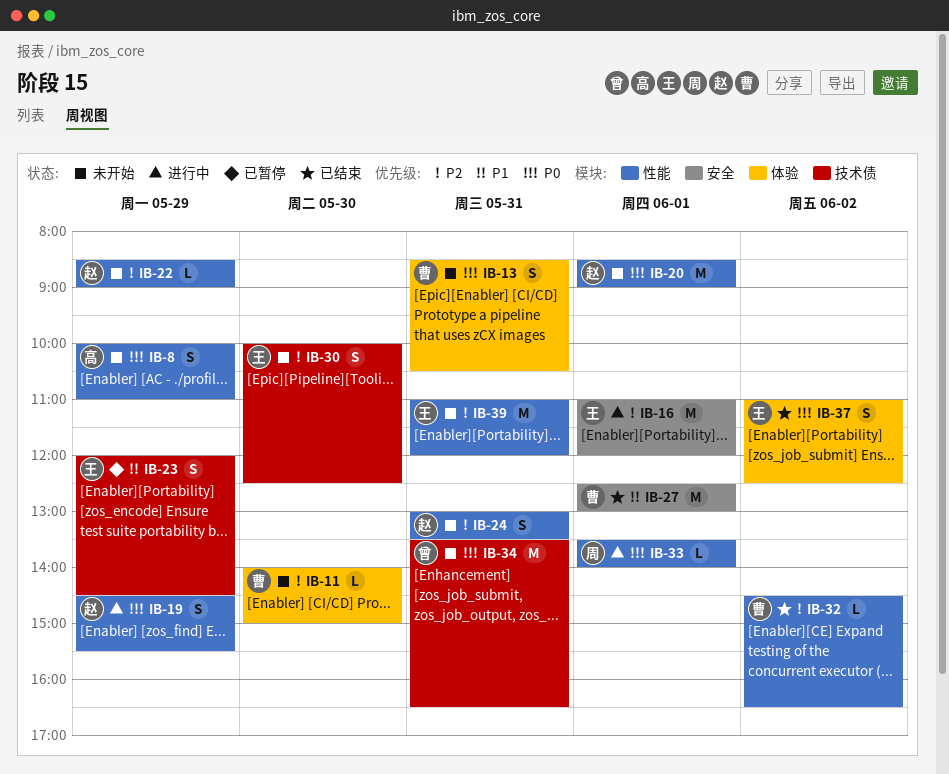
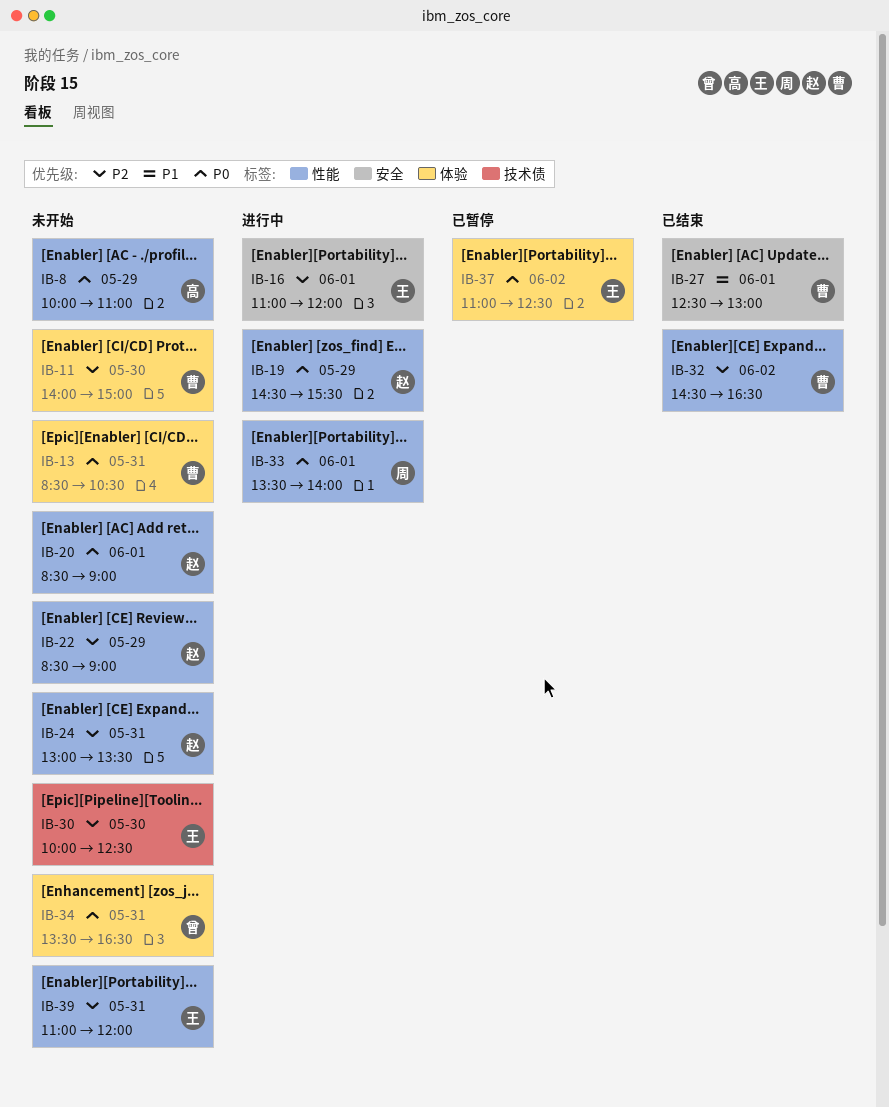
IB-23: present -> none
IB-34, label: 技术债 -> 体验
IB-37, status: 已结束 -> 已暂停

